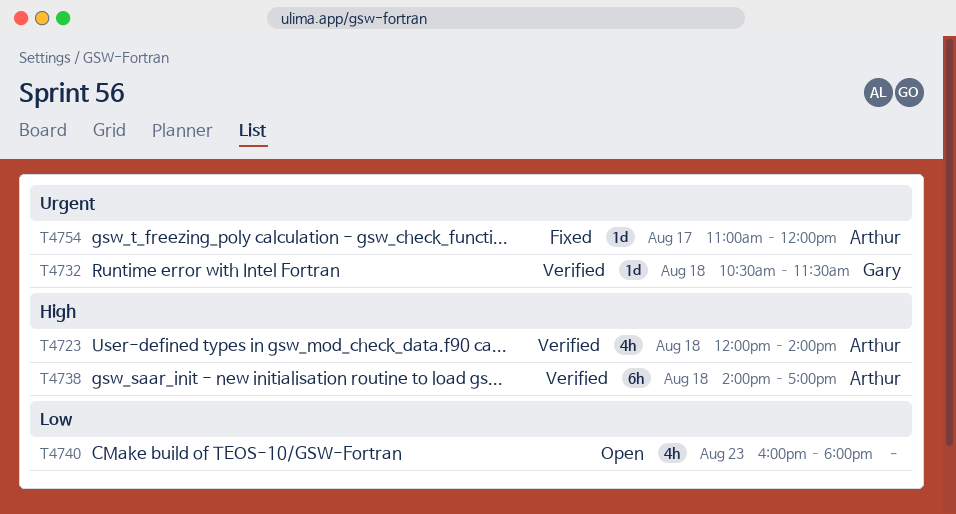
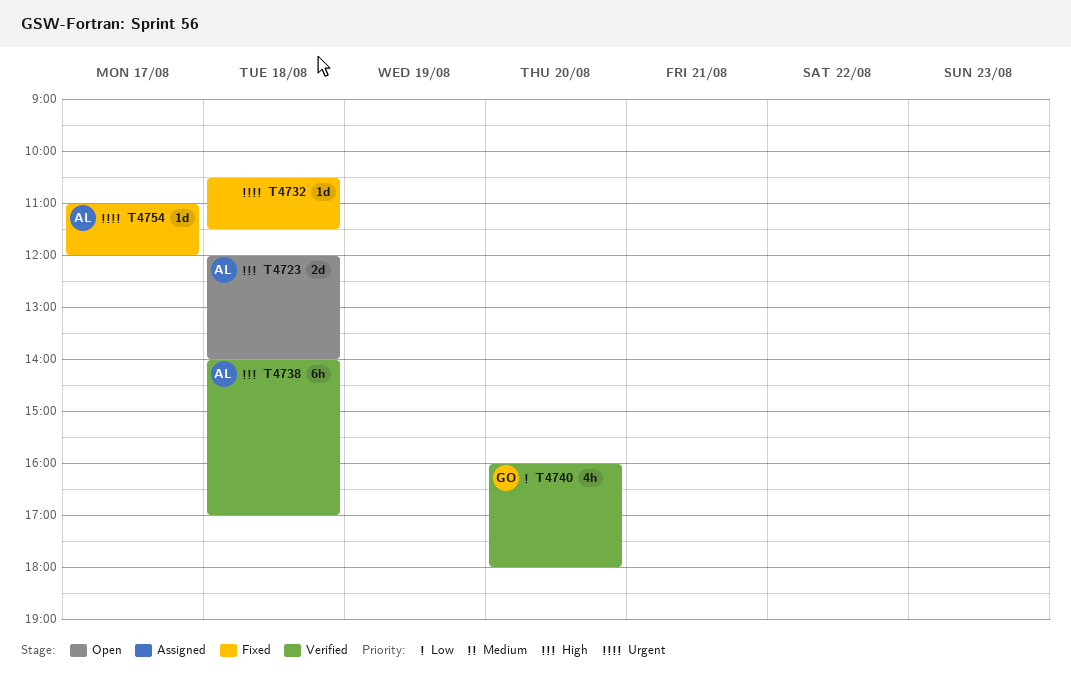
T4723, status: Verified -> Open
T4723, estimate: 4h -> 2d
T4732, status: Verified -> Fixed
T4732, owner: Gary -> none
T4740, status: Open -> Verified
T4740, owner: none -> Gary
T4740, day: Aug 23 -> Aug 20

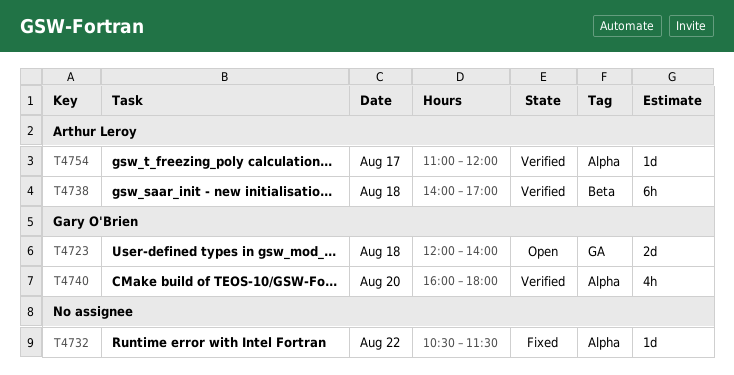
T4723, owner: Arthur Leroy -> Gary O'Brien
T4732, day: Aug 18 -> Aug 22
T4754, status: Fixed -> Verified

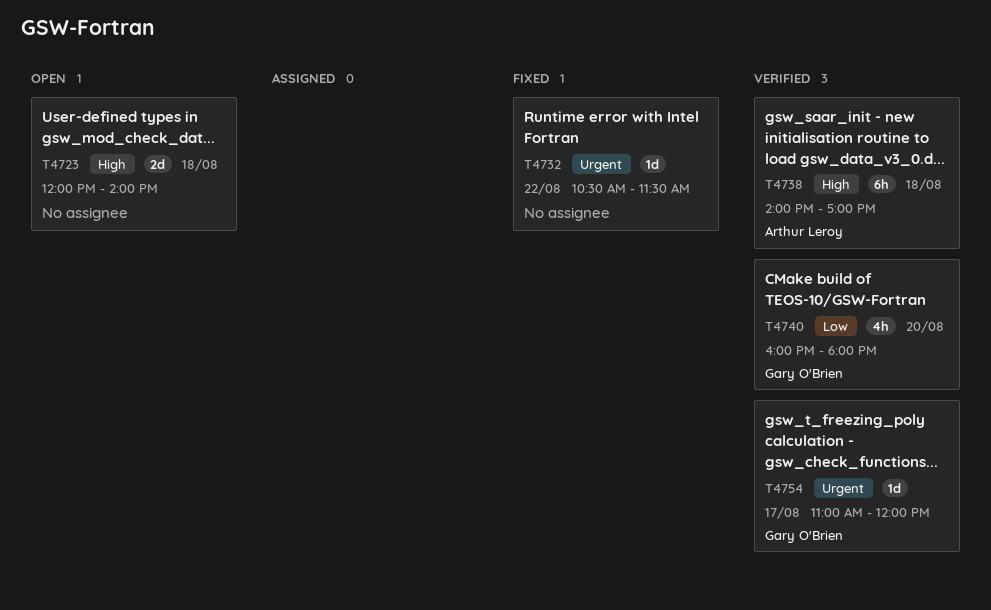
T4723, owner: Gary O'Brien -> none
T4754, owner: Arthur Leroy -> Gary O'Brien

